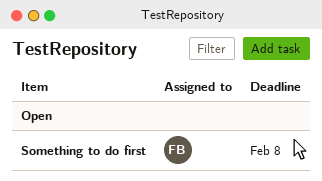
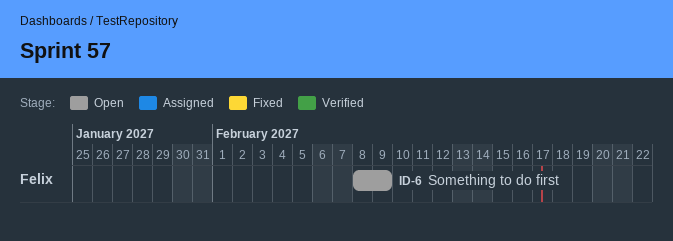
Something to do first, due: Feb 8 -> Feb 9

